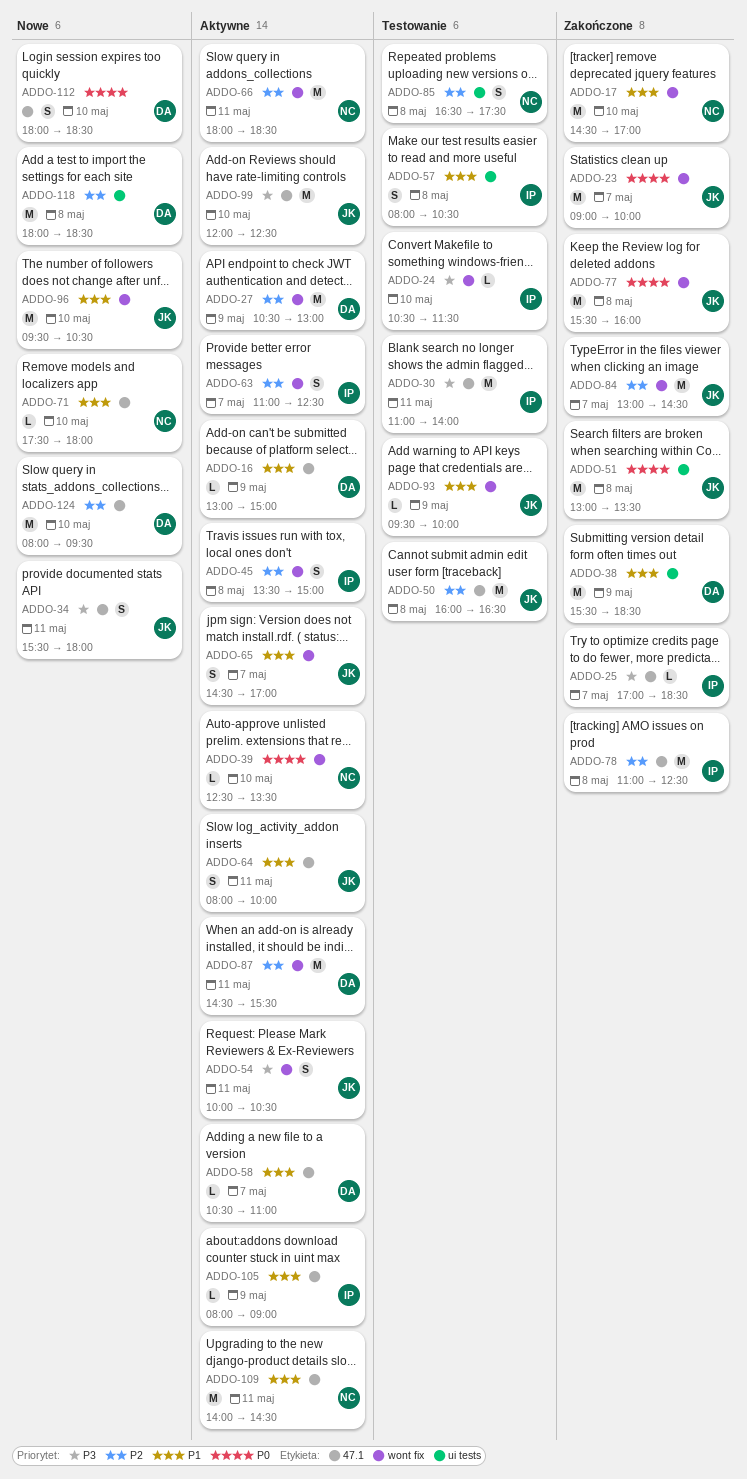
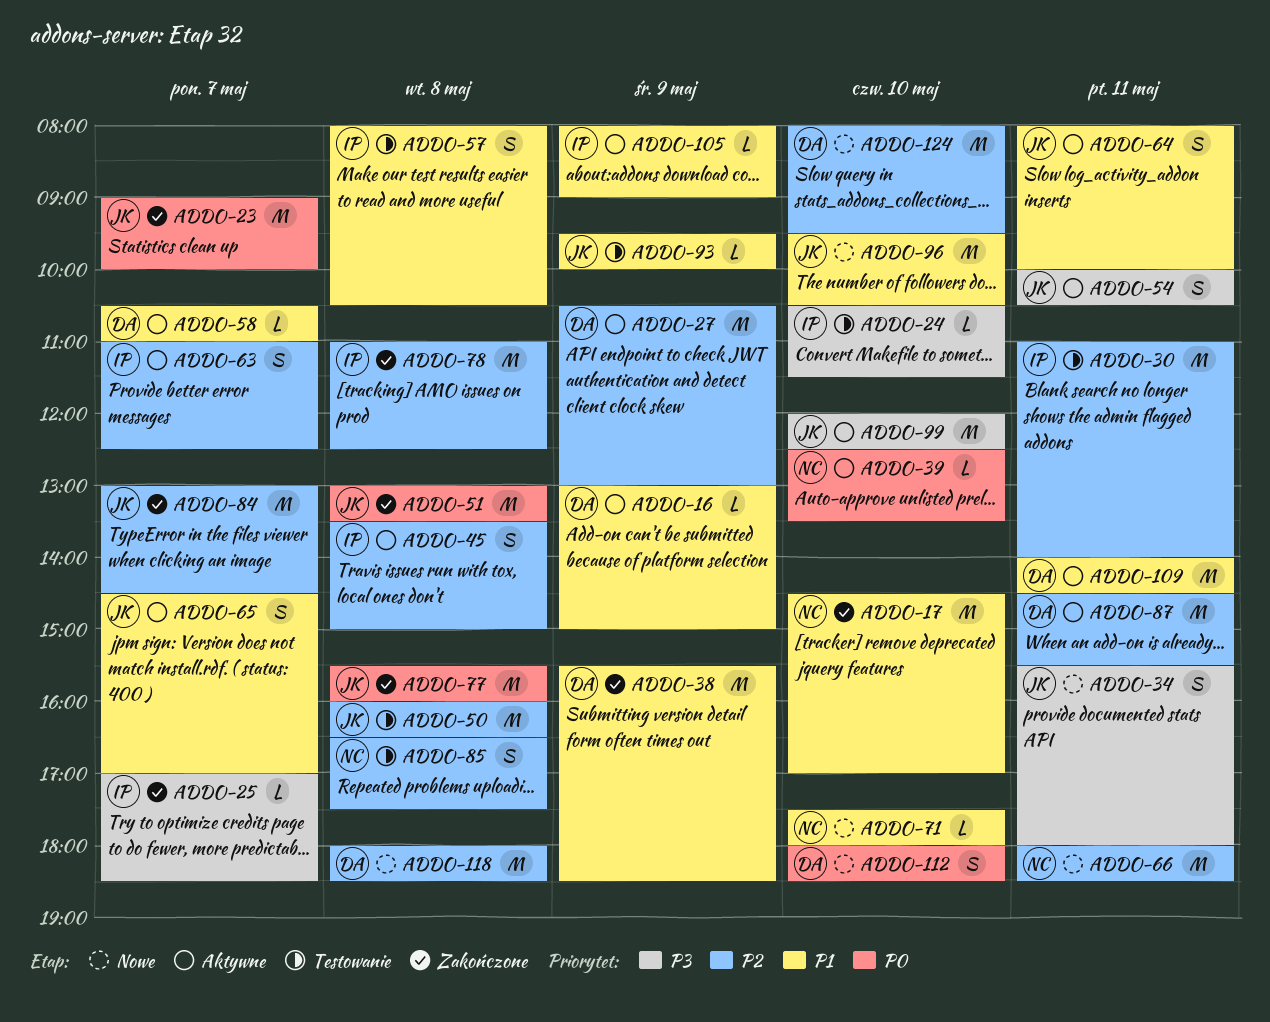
ADDO-30, priority: P3 -> P2
ADDO-66, status: Aktywne -> Nowe
ADDO-109, owner: NC -> DA

